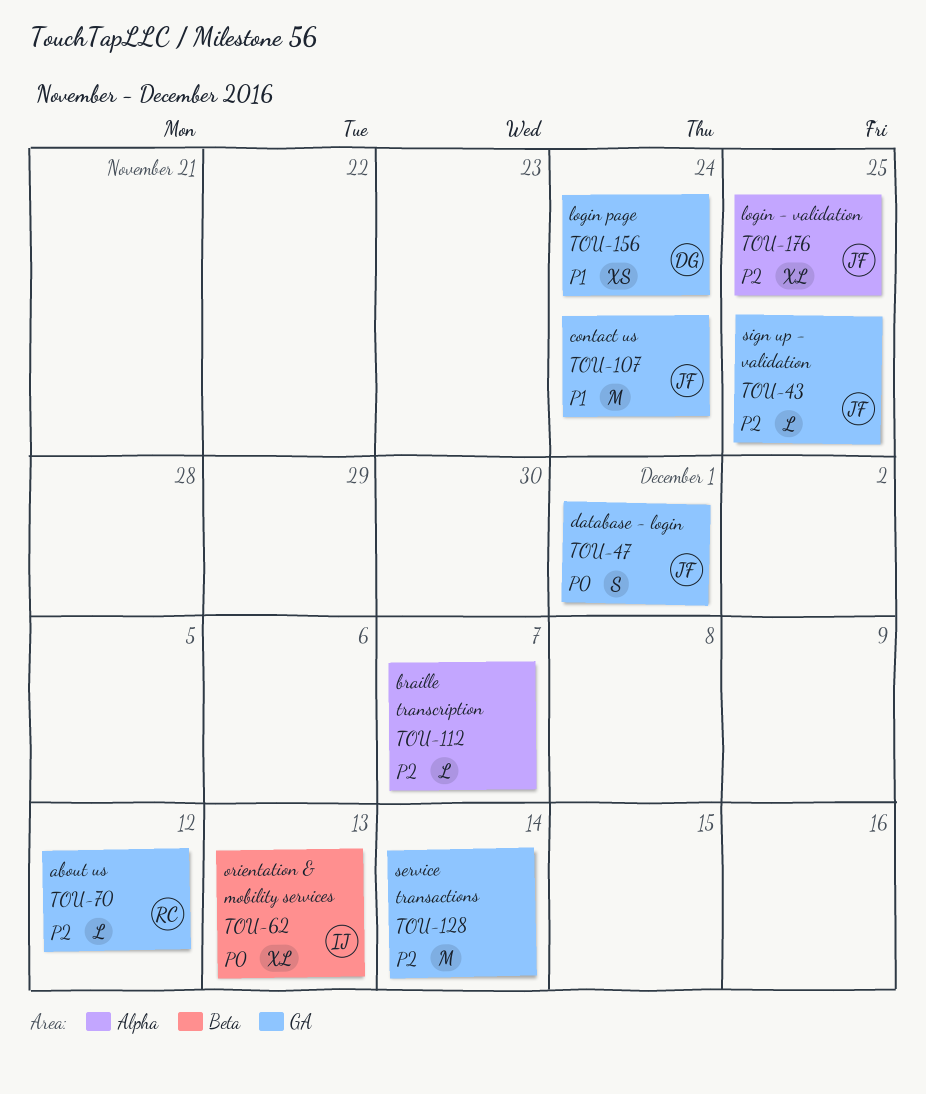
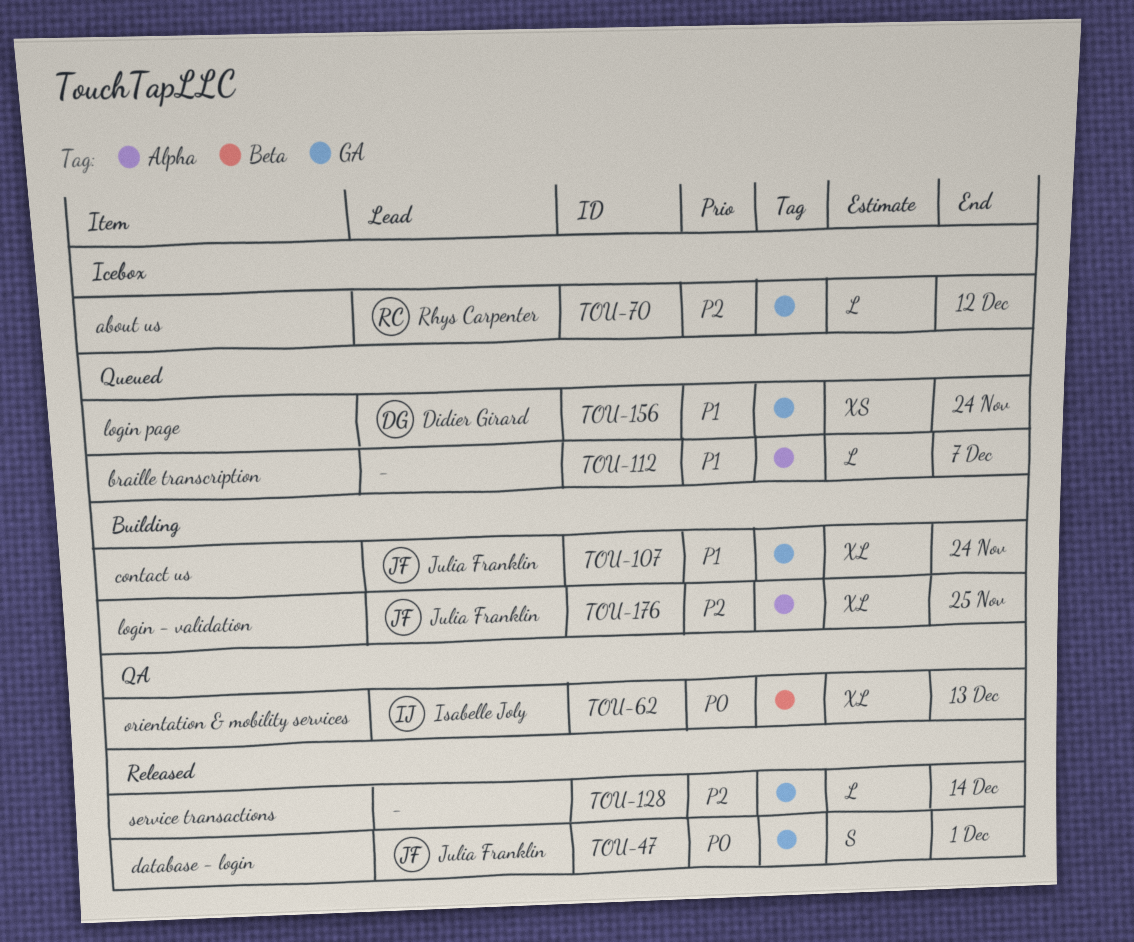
TOU-43: present -> none
TOU-107, estimate: M -> XL
TOU-112, priority: P2 -> P1
TOU-128, estimate: M -> L

